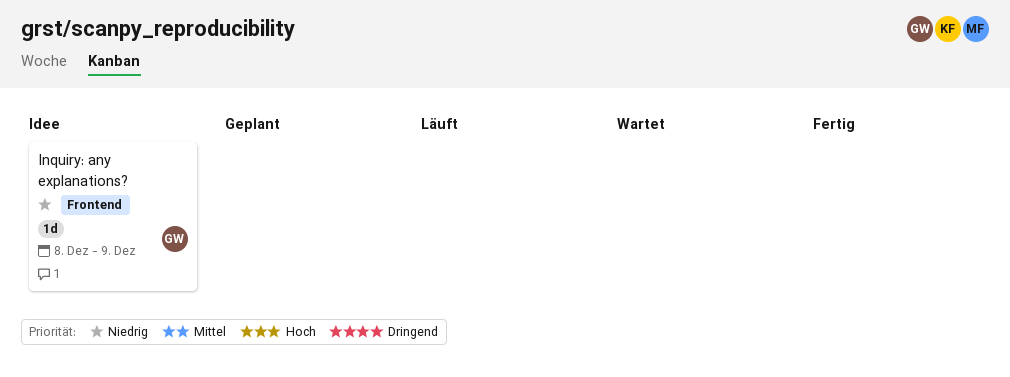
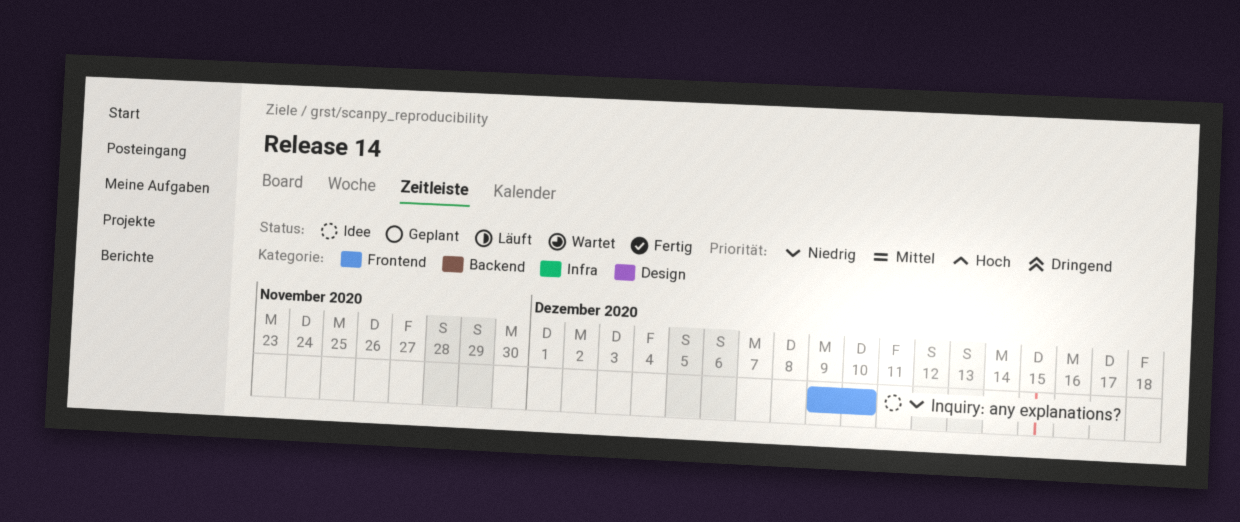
Inquiry: any explanations?, start: Dec 8 -> Dec 9
Inquiry: any explanations?, due: Dec 9 -> Dec 10

